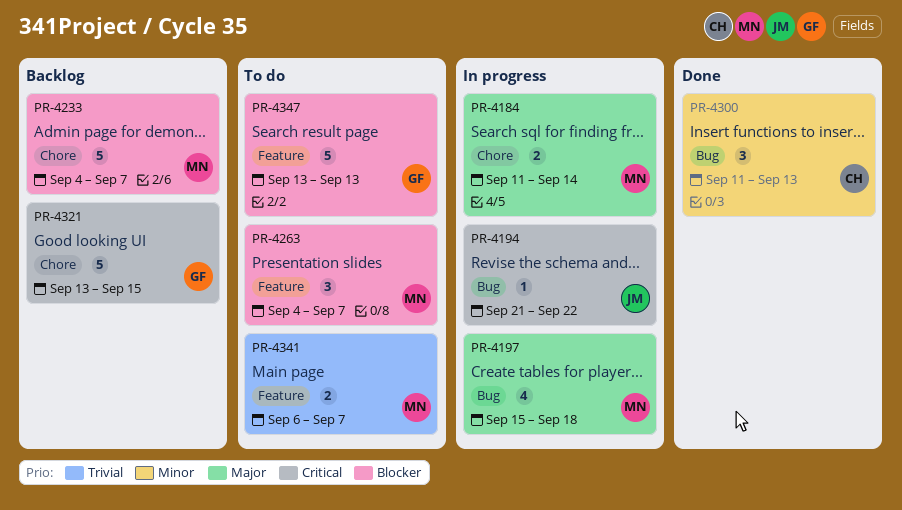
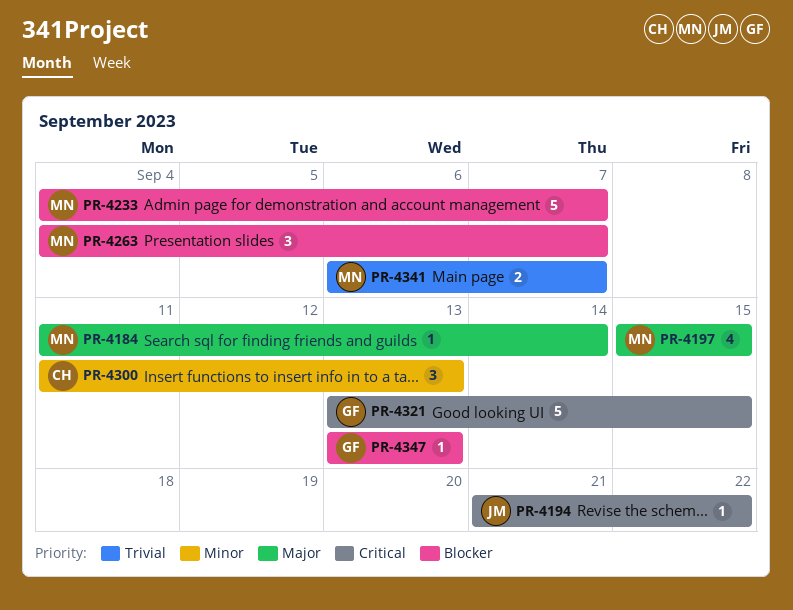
PR-4184, estimate: 2 -> 1
PR-4197, due: Sep 18 -> Sep 15
PR-4347, estimate: 5 -> 1

